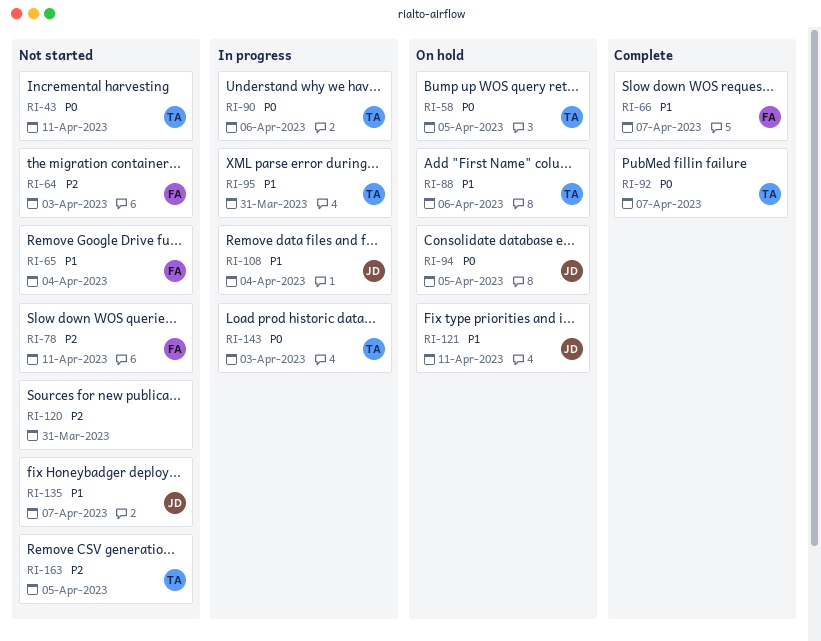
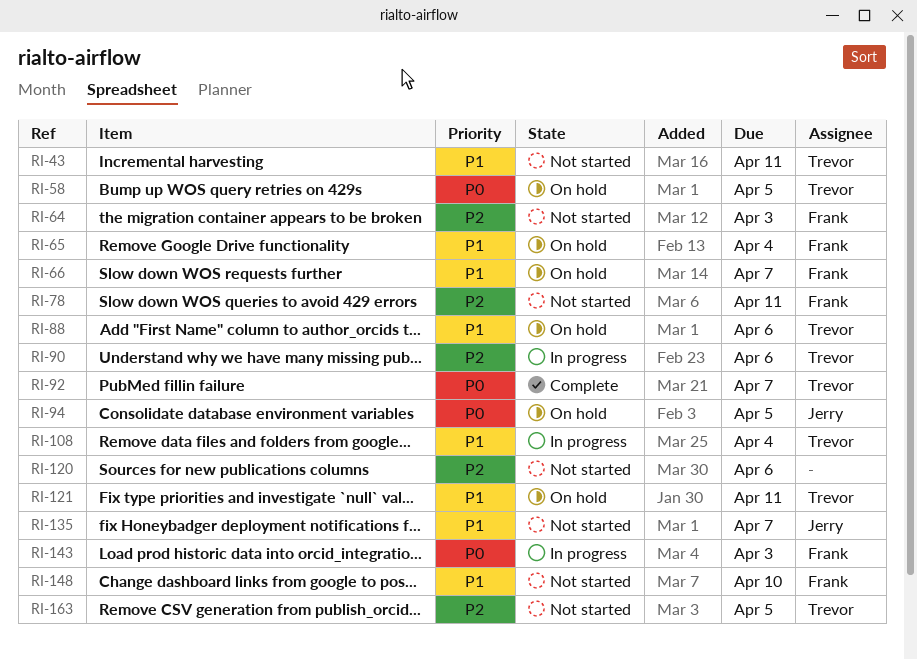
RI-43, priority: P0 -> P1
RI-65, status: Not started -> On hold
RI-66, status: Complete -> On hold
RI-90, priority: P0 -> P2
RI-95: present -> none
RI-108, owner: Jerry -> Trevor
RI-120, due: Mar 31 -> Apr 6
RI-121, owner: Jerry -> Trevor
RI-143, owner: Trevor -> Frank
RI-148: none -> present

